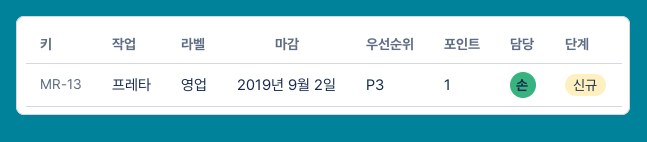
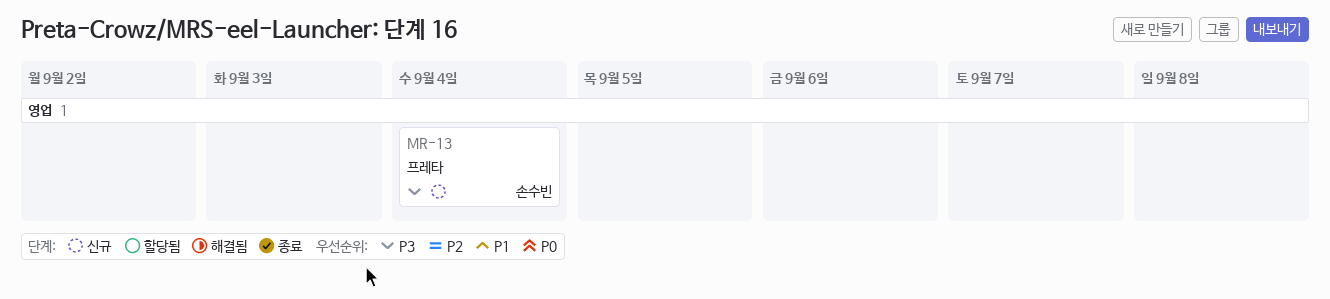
MR-13, due: Sep 2 -> Sep 4

